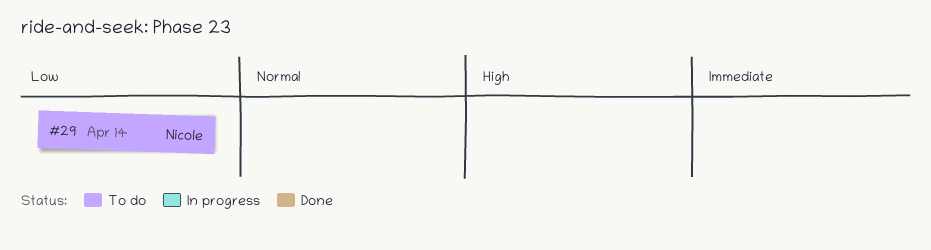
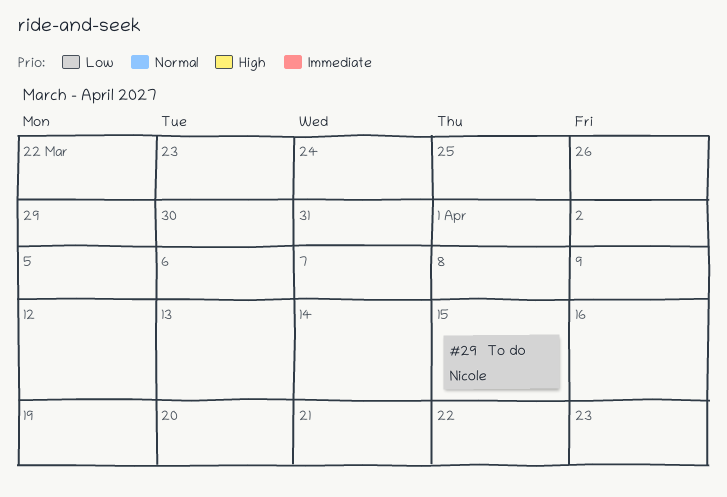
#29, due: Apr 14 -> Apr 15

